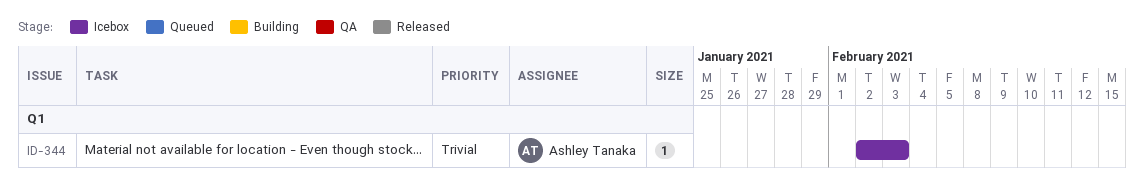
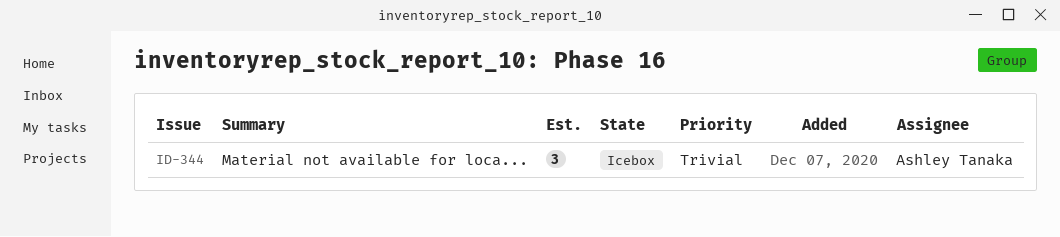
ID-344, estimate: 1 -> 3

